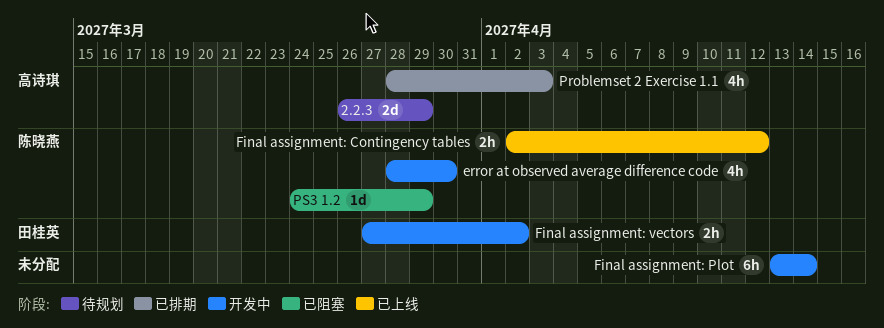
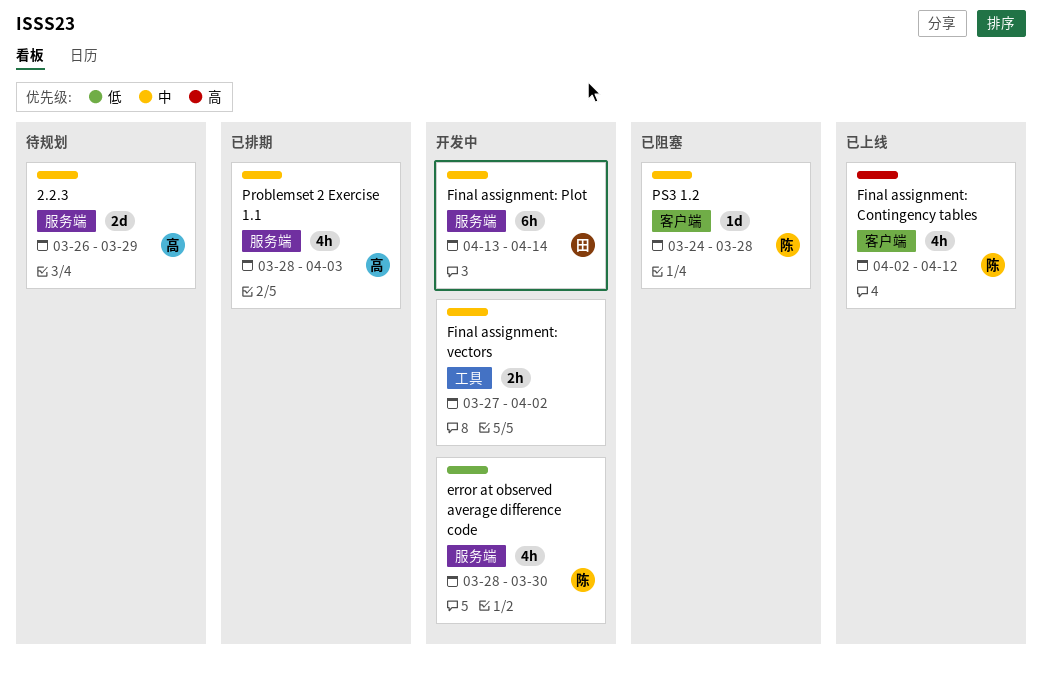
Final assignment: Contingency tables, estimate: 2h -> 4h
Final assignment: Plot, owner: none -> 田桂英
Final assignment: vectors, owner: 田桂英 -> none
PS3 1.2, due: Mar 29 -> Mar 28

